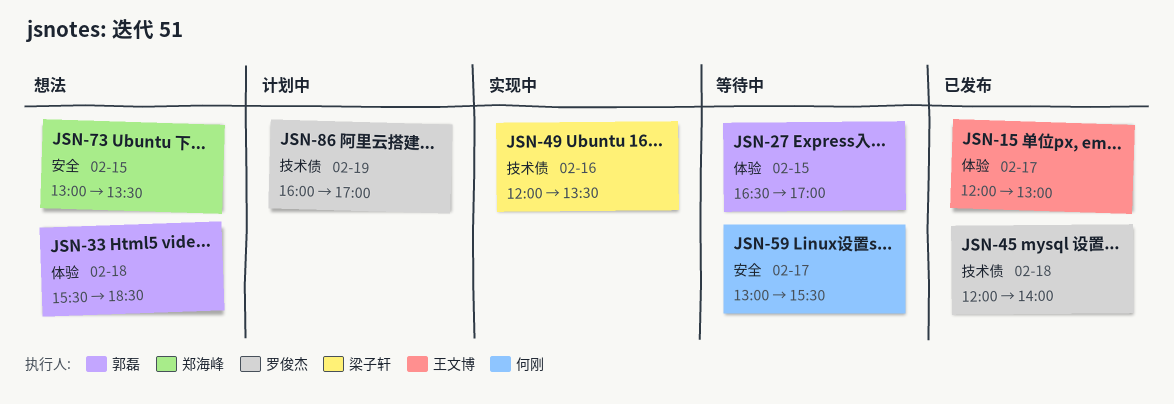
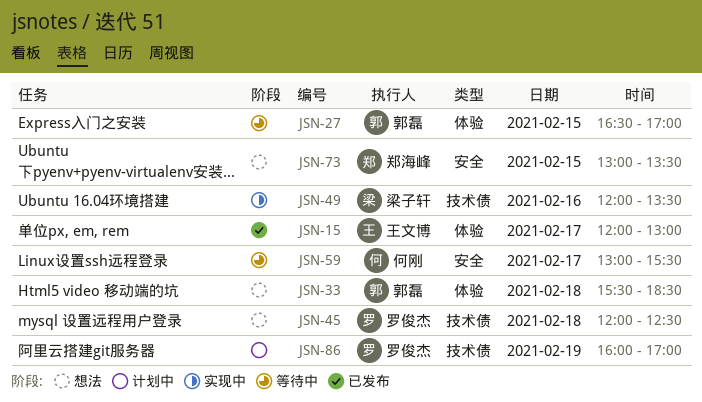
JSN-45, status: 已发布 -> 想法
JSN-45, ends: 14:00 -> 12:30

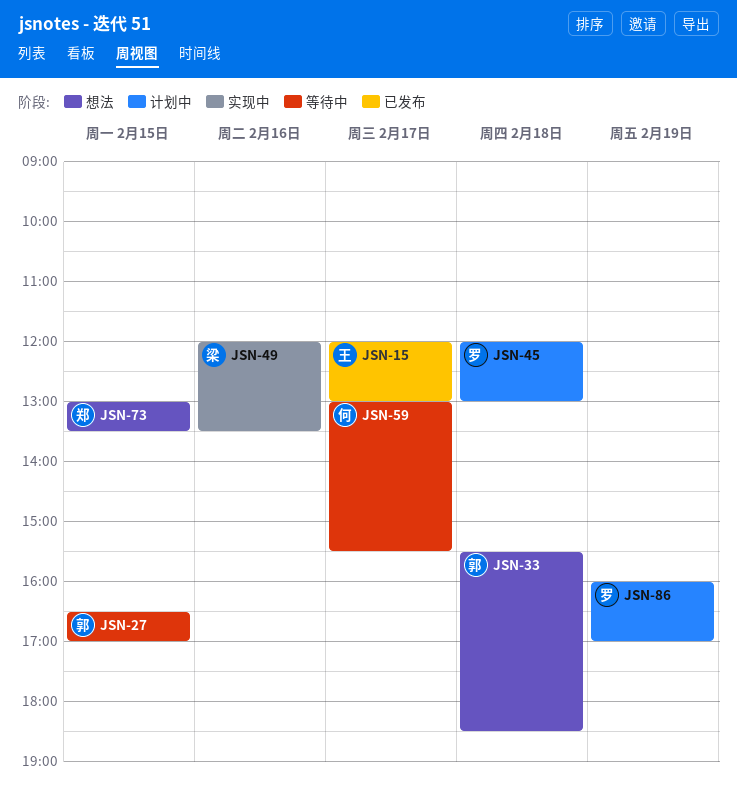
JSN-45, status: 想法 -> 计划中
JSN-45, ends: 12:30 -> 13:00

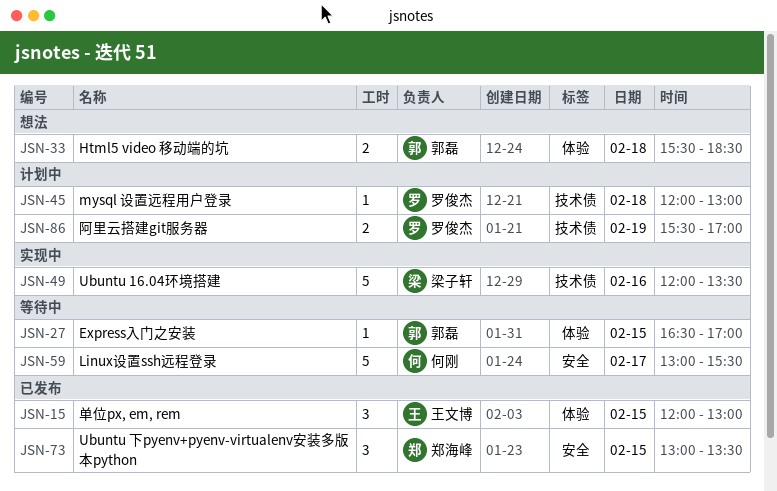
JSN-15, day: Feb 17 -> Feb 15
JSN-73, status: 想法 -> 已发布
JSN-86, begins: 16:00 -> 15:30

